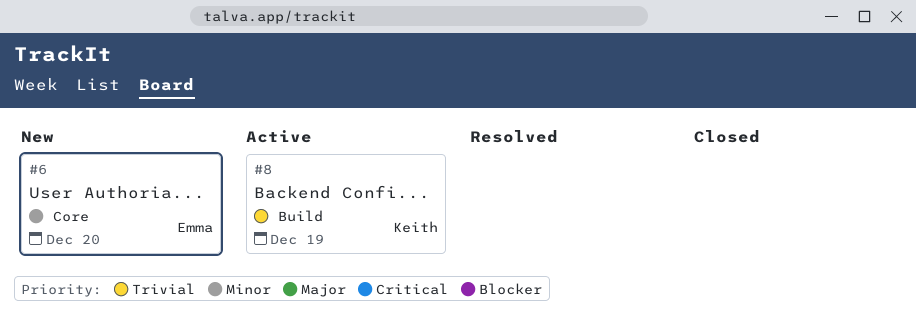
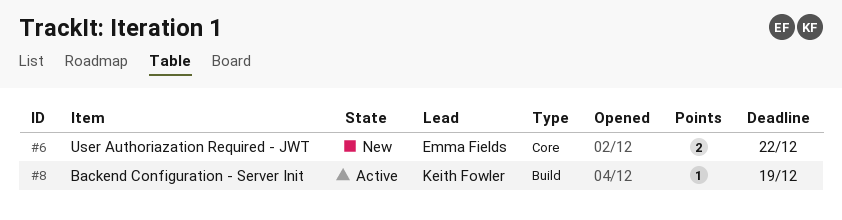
#6, due: Dec 20 -> Dec 22

